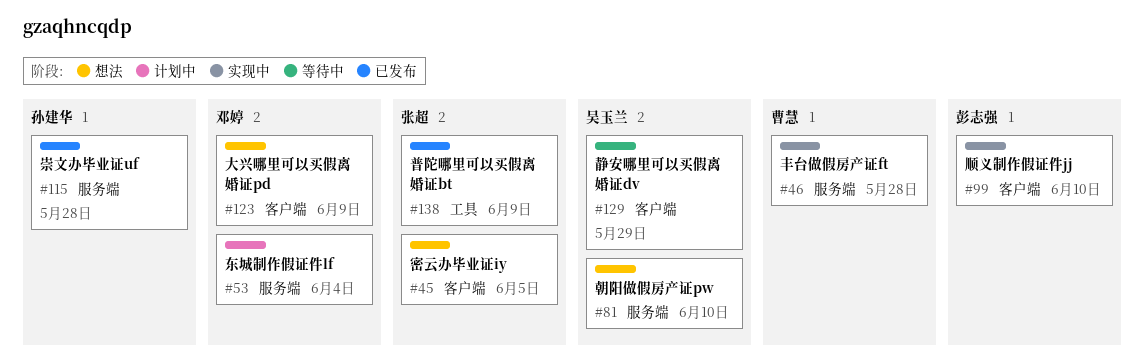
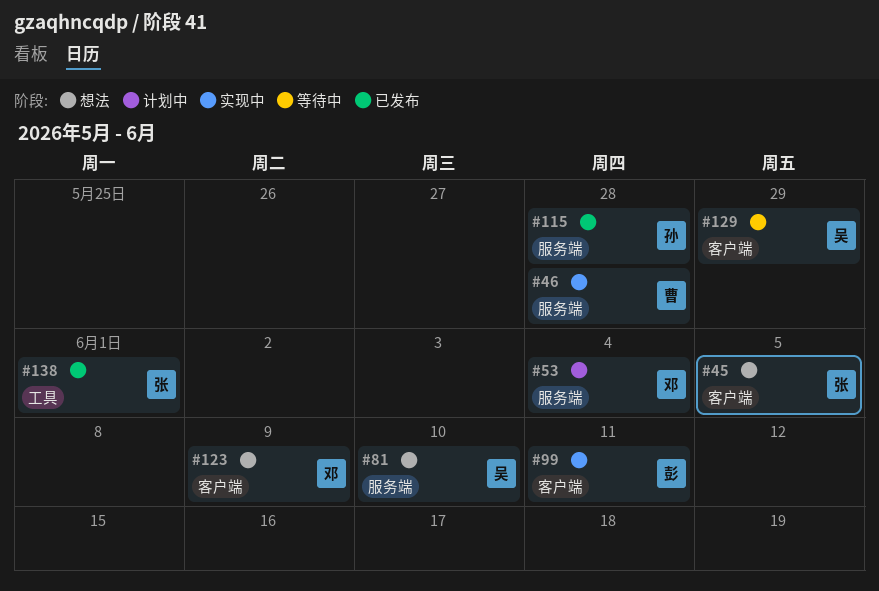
#99, due: Jun 10 -> Jun 11
#138, due: Jun 9 -> Jun 1

